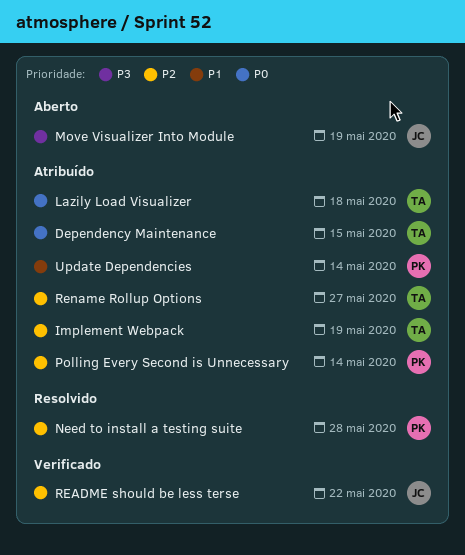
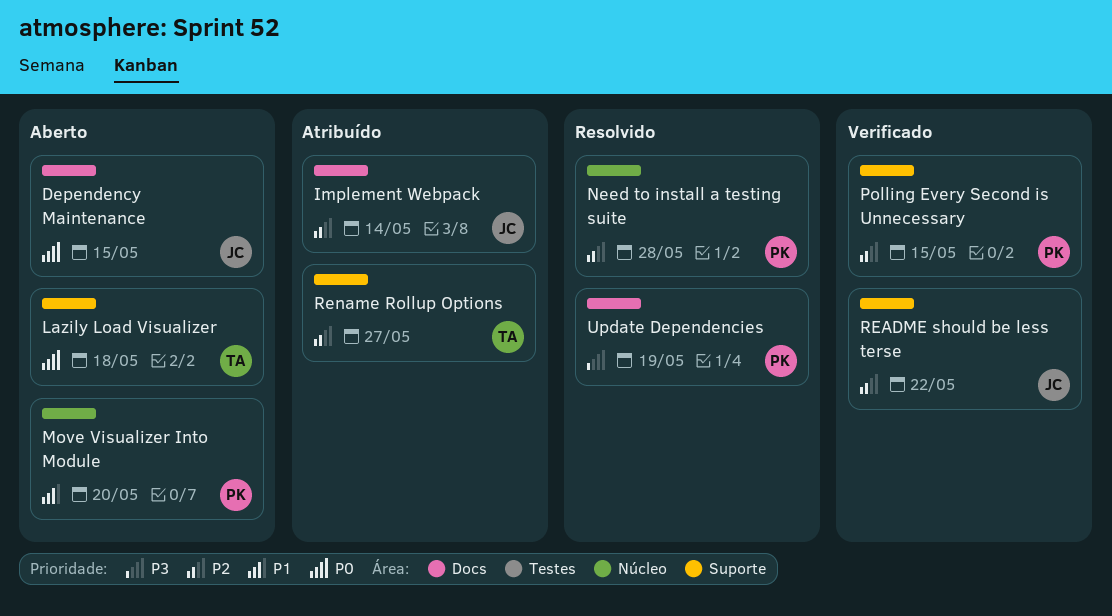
Dependency Maintenance, status: Atribuído -> Aberto
Dependency Maintenance, owner: TA -> JC
Implement Webpack, owner: TA -> JC
Implement Webpack, due: May 19 -> May 14
Lazily Load Visualizer, status: Atribuído -> Aberto
Move Visualizer Into Module, owner: JC -> PK
Move Visualizer Into Module, priority: P3 -> P1
Move Visualizer Into Module, due: May 19 -> May 20
Polling Every Second is Unnecessary, status: Atribuído -> Verificado
Polling Every Second is Unnecessary, due: May 14 -> May 15
Update Dependencies, status: Atribuído -> Resolvido
Update Dependencies, priority: P1 -> P3
Update Dependencies, due: May 14 -> May 19

